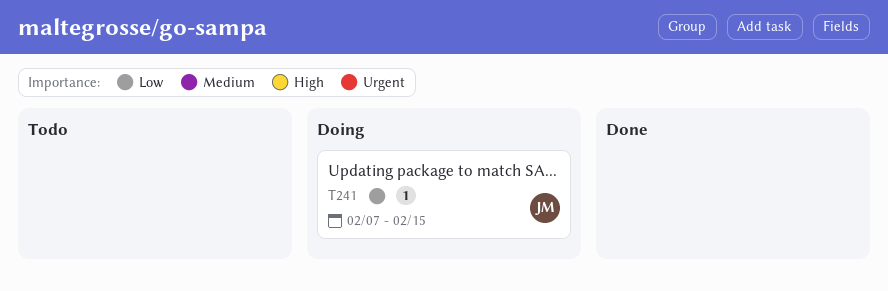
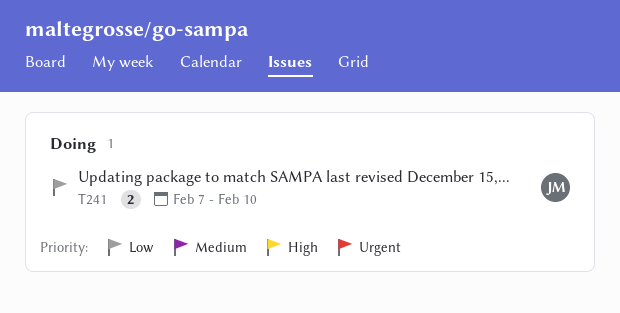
T241, estimate: 1 -> 2
T241, due: Feb 15 -> Feb 10

